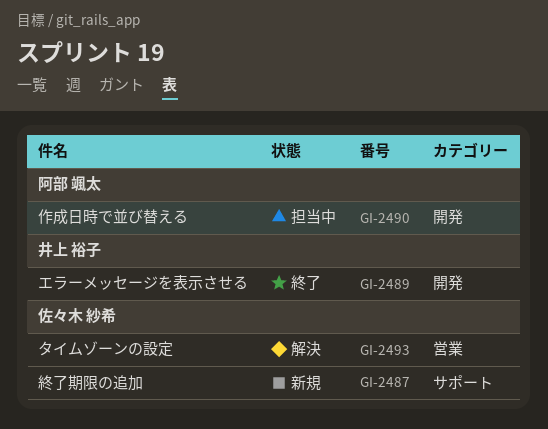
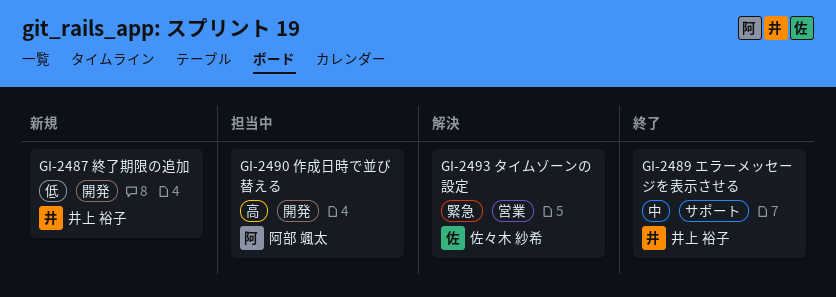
GI-2487, owner: 佐々木 紗希 -> 井上 裕子
GI-2487, label: サポート -> 開発
GI-2489, label: 開発 -> サポート

